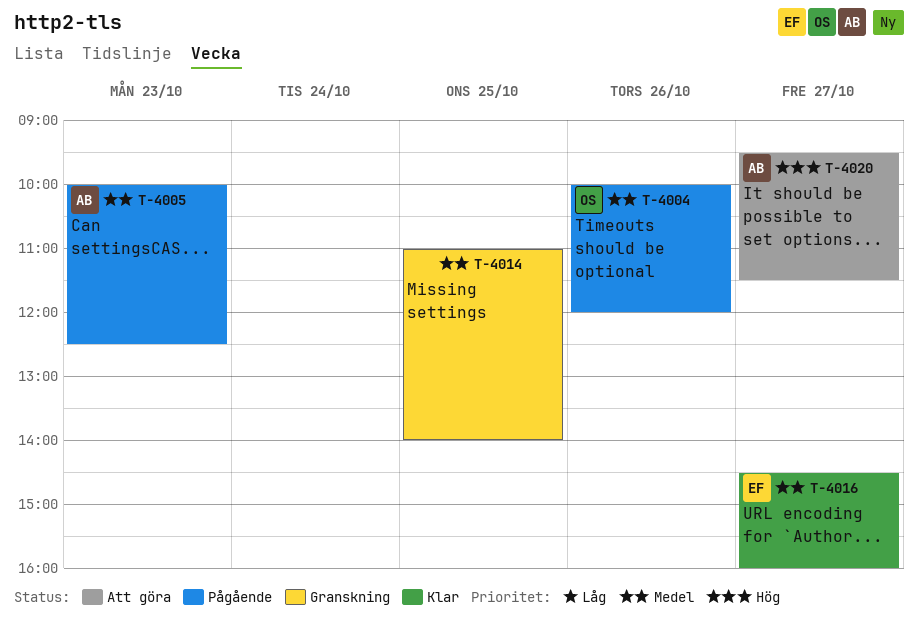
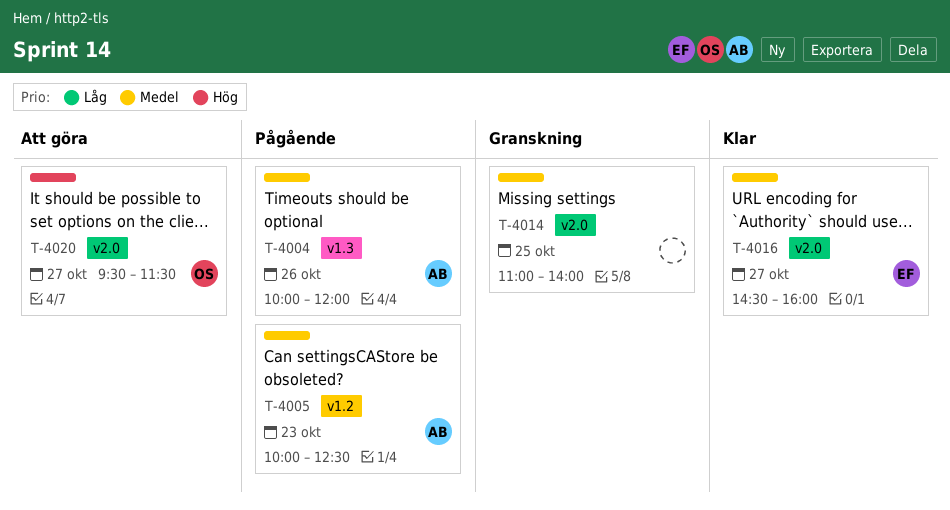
T-4004, owner: OS -> AB
T-4020, owner: AB -> OS

